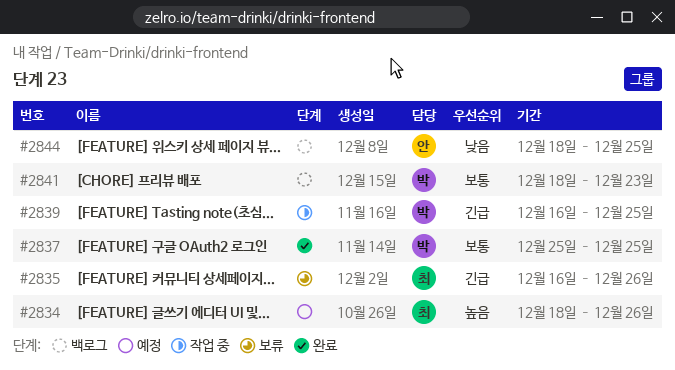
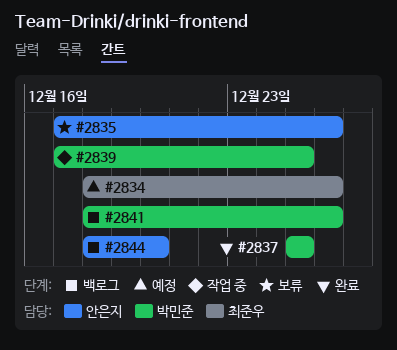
#2835, owner: 최준우 -> 안은지
#2835, start: Dec 16 -> Dec 17
#2839, start: Dec 16 -> Dec 17
#2841, due: Dec 23 -> Dec 26
#2844, due: Dec 25 -> Dec 20

